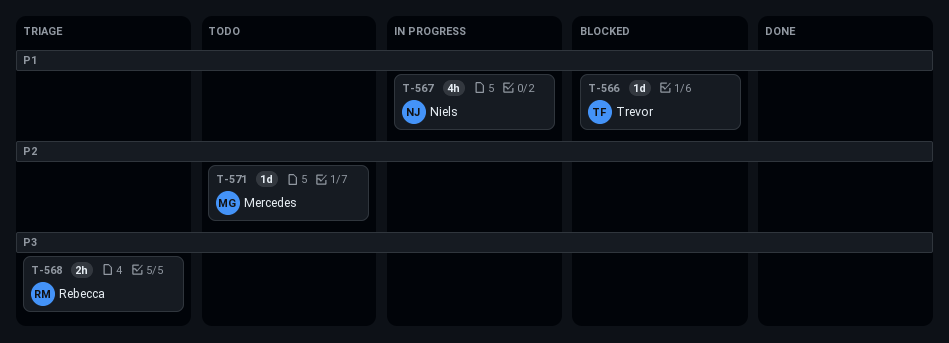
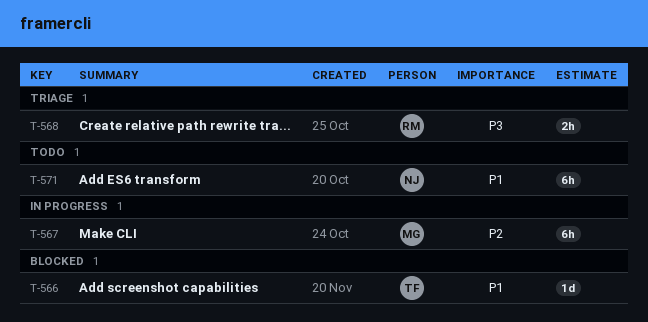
T-567, owner: Niels -> Mercedes
T-567, priority: P1 -> P2
T-567, estimate: 4h -> 6h
T-571, owner: Mercedes -> Niels
T-571, priority: P2 -> P1
T-571, estimate: 1d -> 6h

